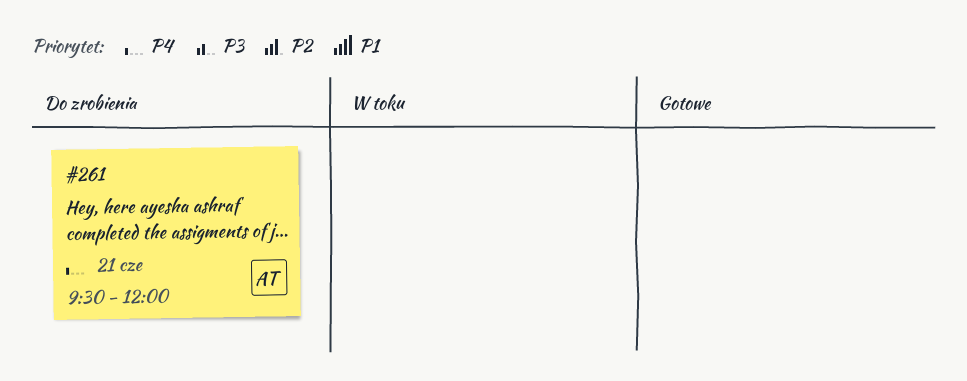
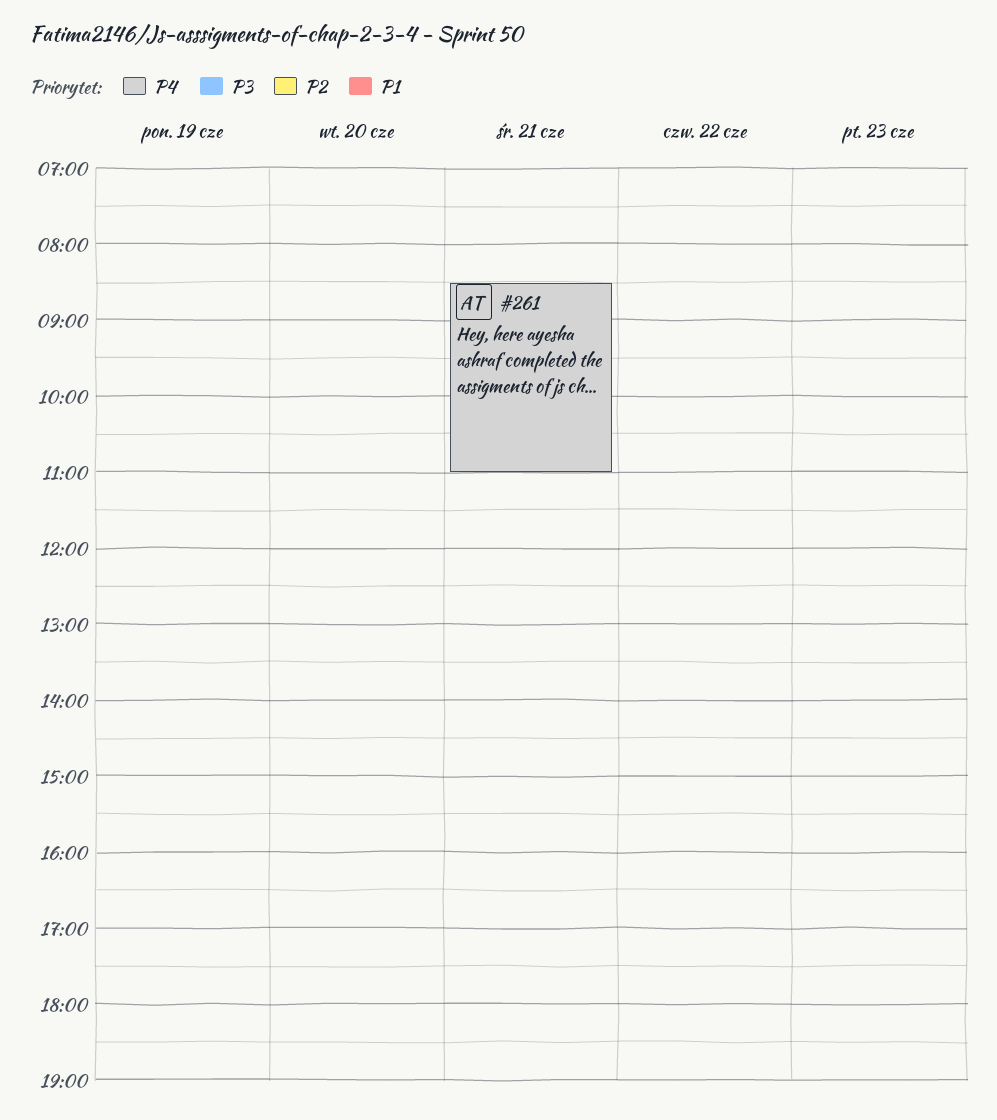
#261, begins: 09:30 -> 08:30
#261, ends: 12:00 -> 11:00

